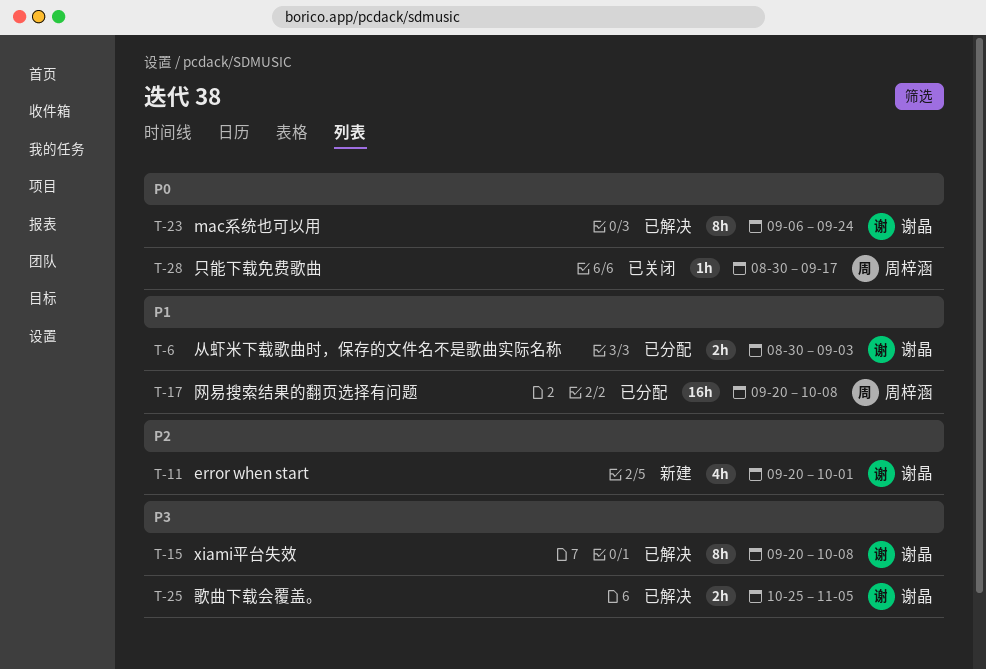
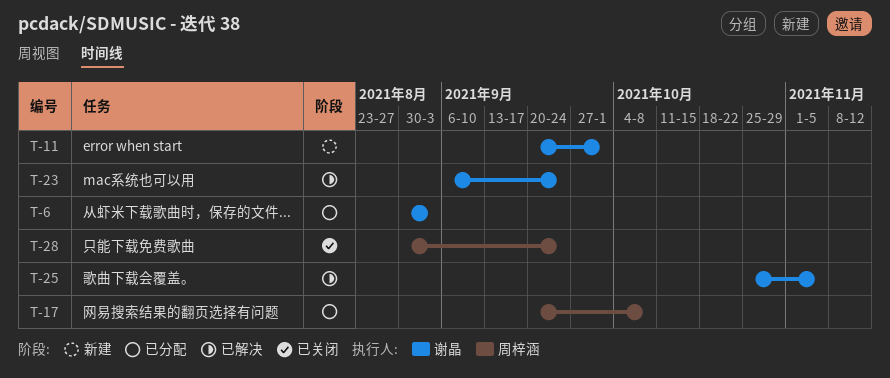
T-15: present -> none
T-28, due: Sep 17 -> Sep 24

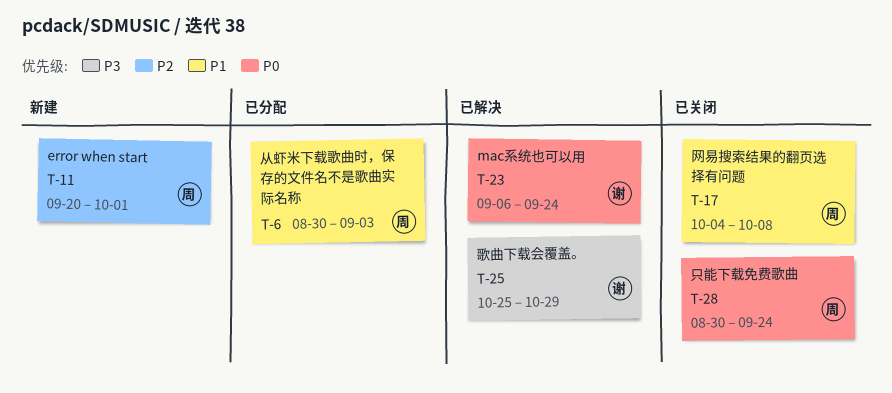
T-6, owner: 谢晶 -> 周梓涵
T-11, owner: 谢晶 -> 周梓涵
T-17, status: 已分配 -> 已关闭
T-17, start: Sep 20 -> Oct 4
T-25, due: Nov 5 -> Oct 29

